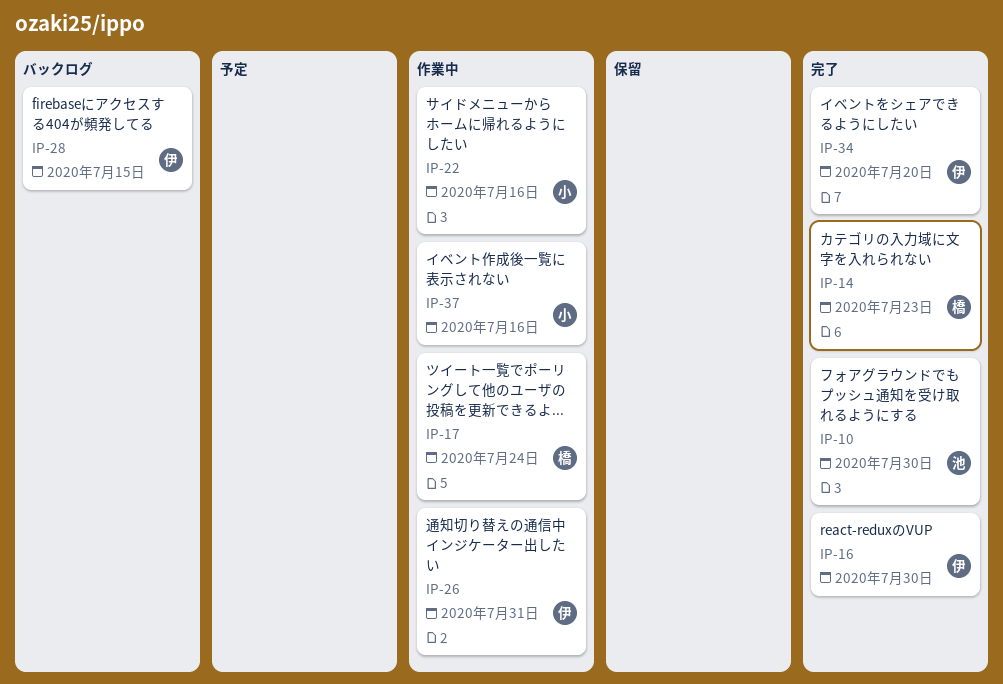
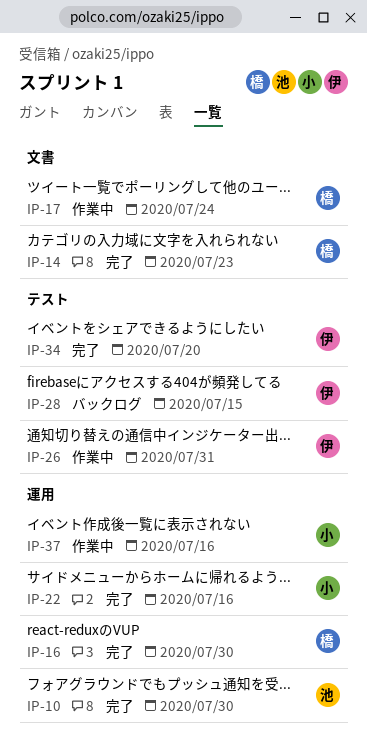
IP-16, owner: 伊 -> 橋
IP-22, status: 作業中 -> 完了

